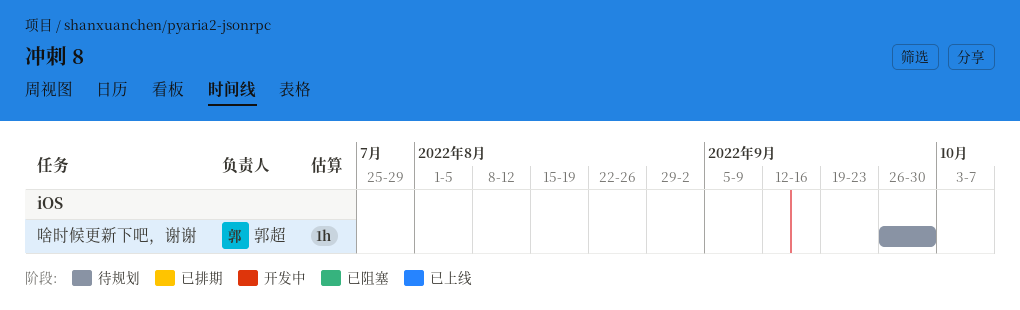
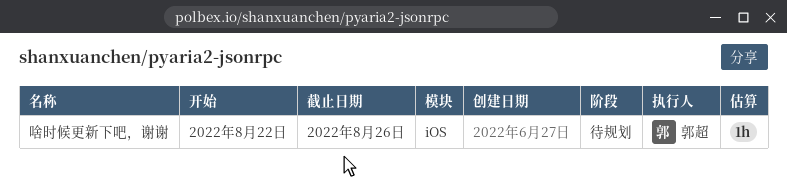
啥时候更新下吧，谢谢, start: Sep 26 -> Aug 22
啥时候更新下吧，谢谢, due: Sep 30 -> Aug 26

